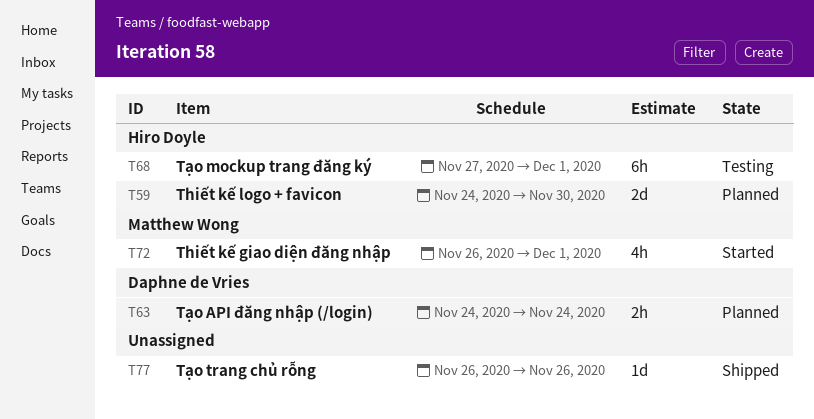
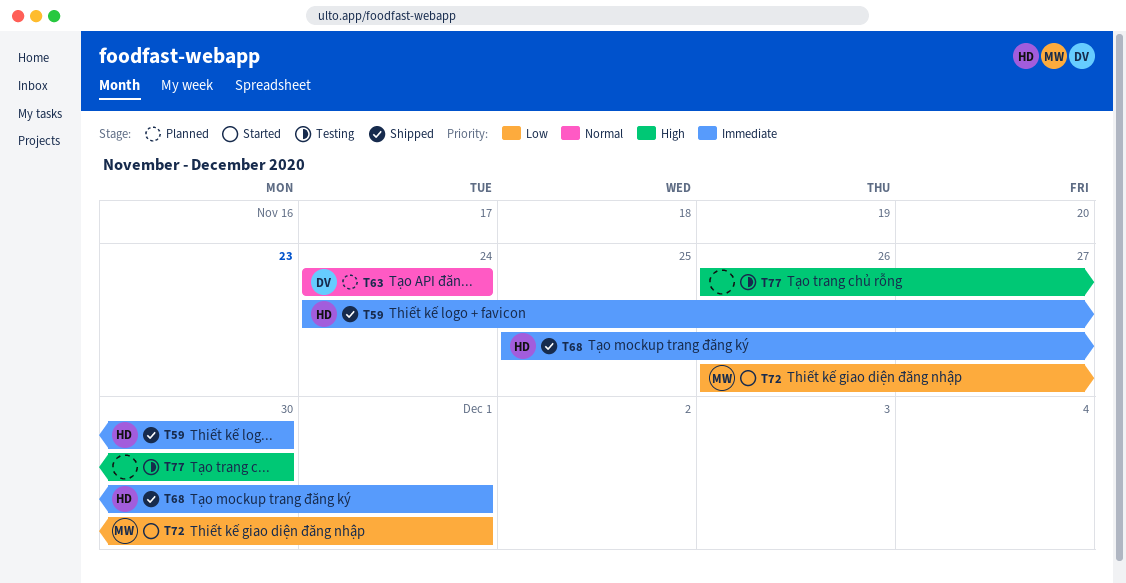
T59, status: Planned -> Shipped
T68, status: Testing -> Shipped
T68, start: Nov 27 -> Nov 25
T77, status: Shipped -> Testing
T77, due: Nov 26 -> Nov 30

